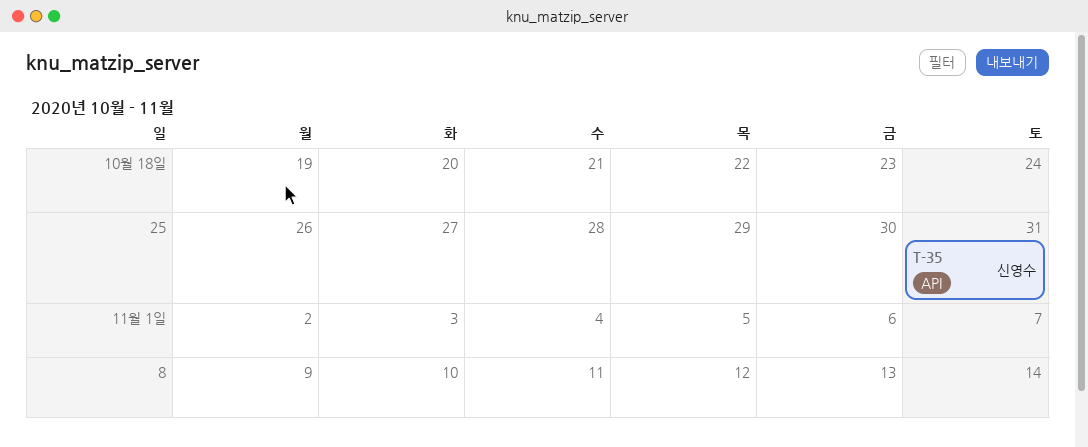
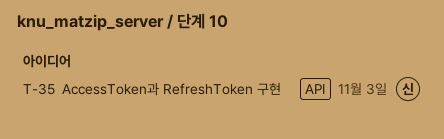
T-35, due: Oct 31 -> Nov 3

